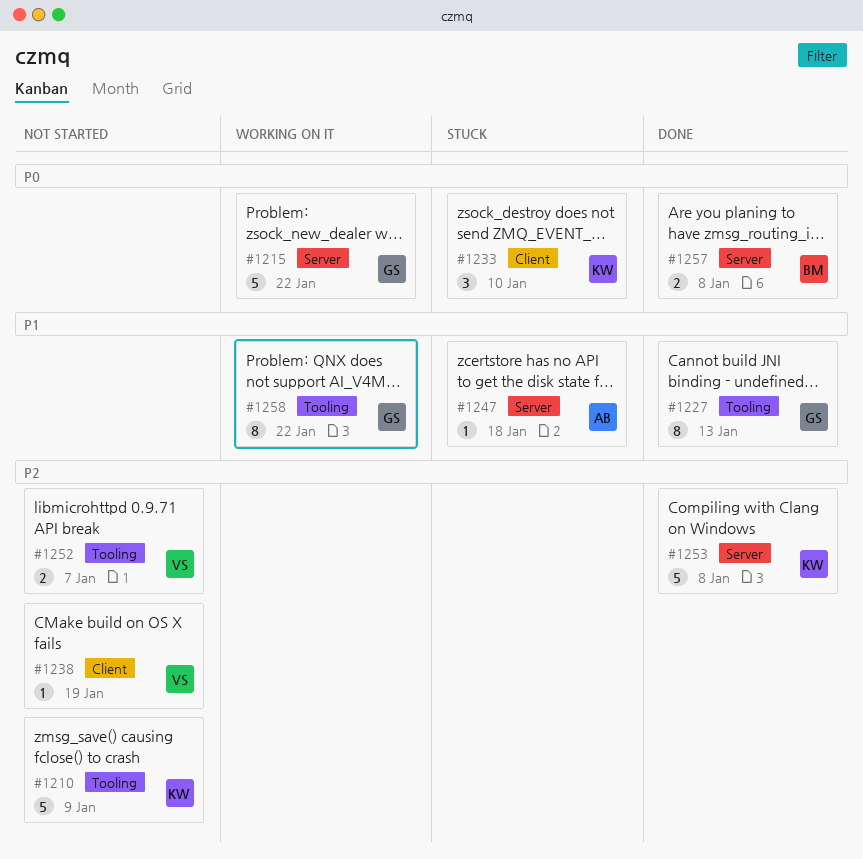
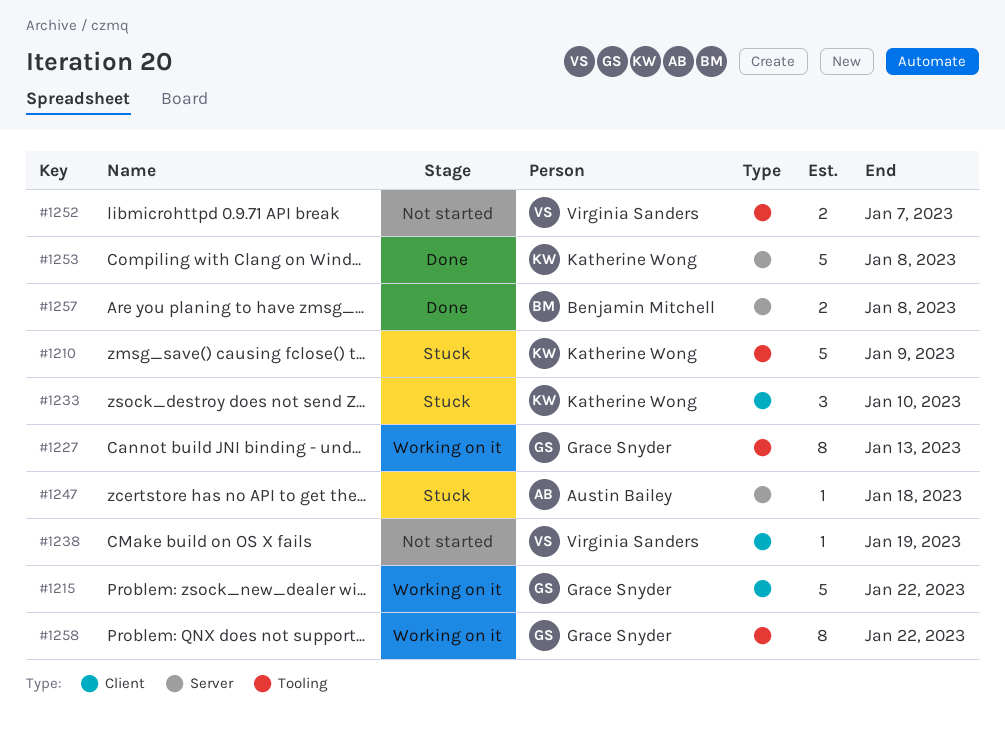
#1210, status: Not started -> Stuck
#1215, label: Server -> Client
#1227, status: Done -> Working on it

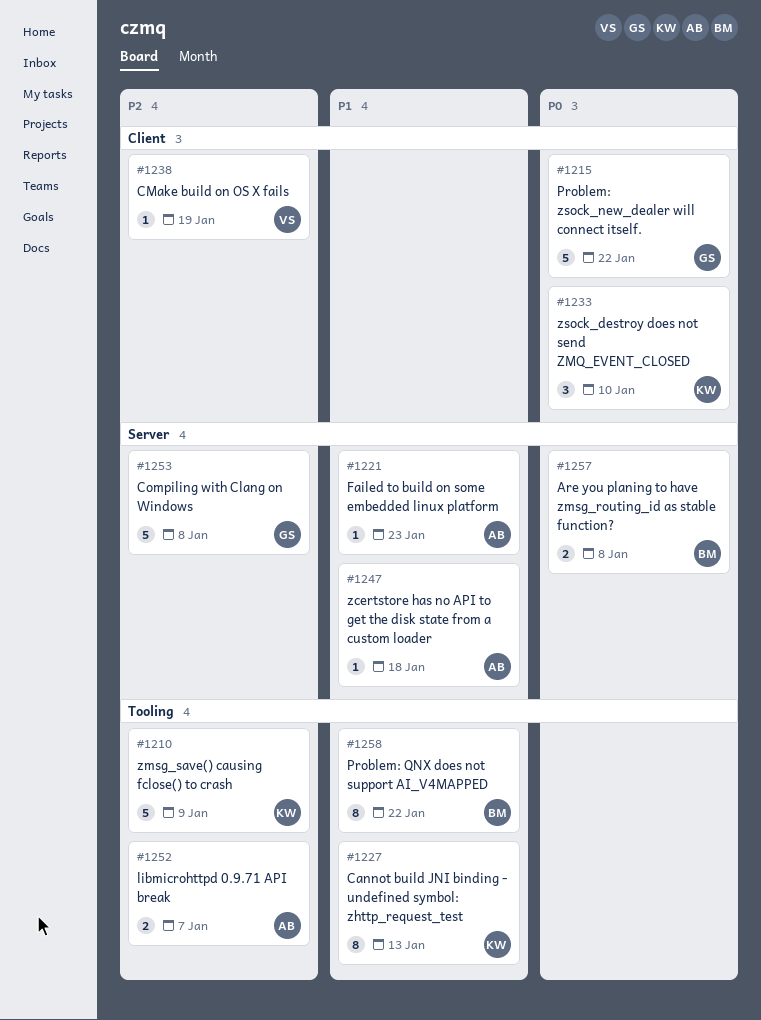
#1221: none -> present
#1227, owner: Grace Snyder -> Katherine Wong
#1252, owner: Virginia Sanders -> Austin Bailey
#1253, owner: Katherine Wong -> Grace Snyder
#1258, owner: Grace Snyder -> Benjamin Mitchell

